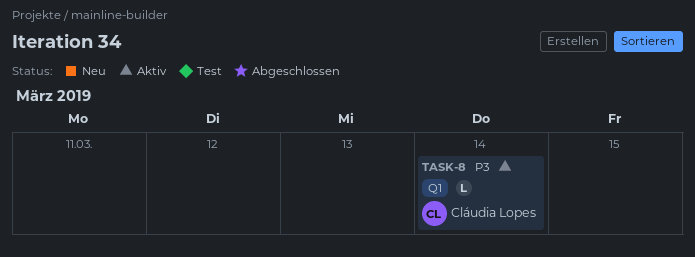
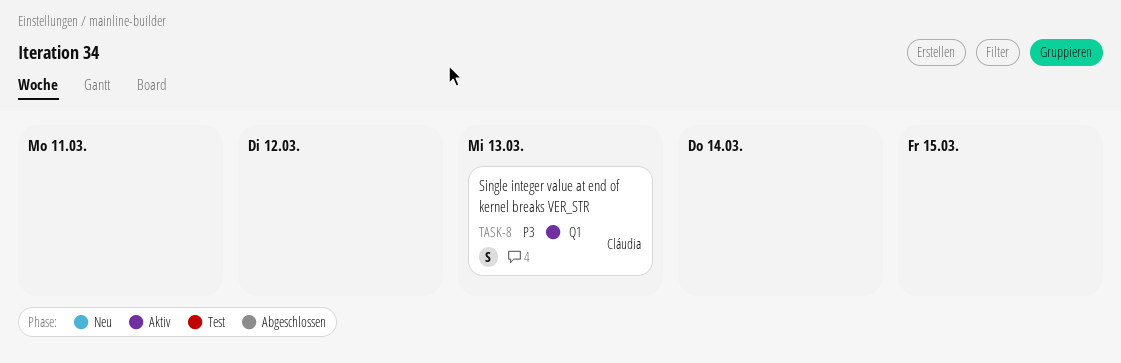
TASK-8, estimate: L -> S
TASK-8, due: Mar 14 -> Mar 13

